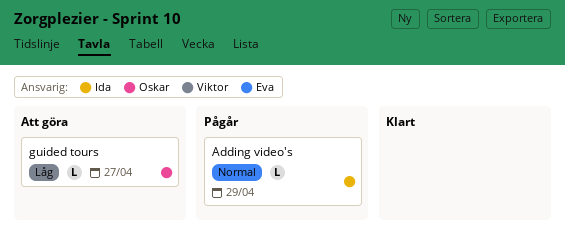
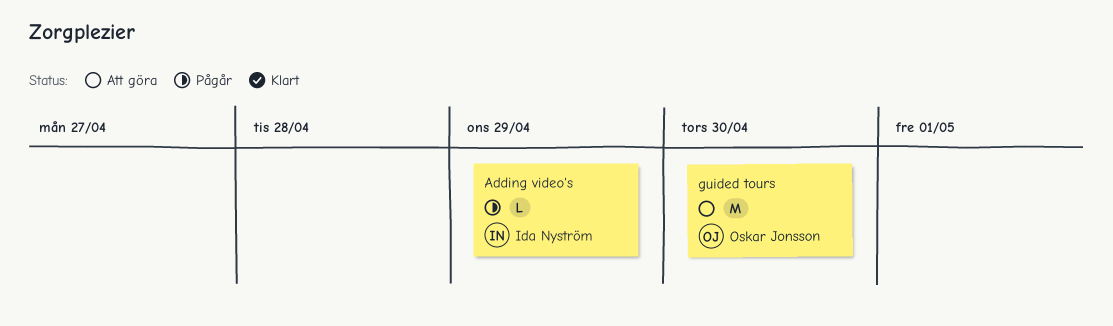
guided tours, estimate: L -> M
guided tours, due: Apr 27 -> Apr 30

